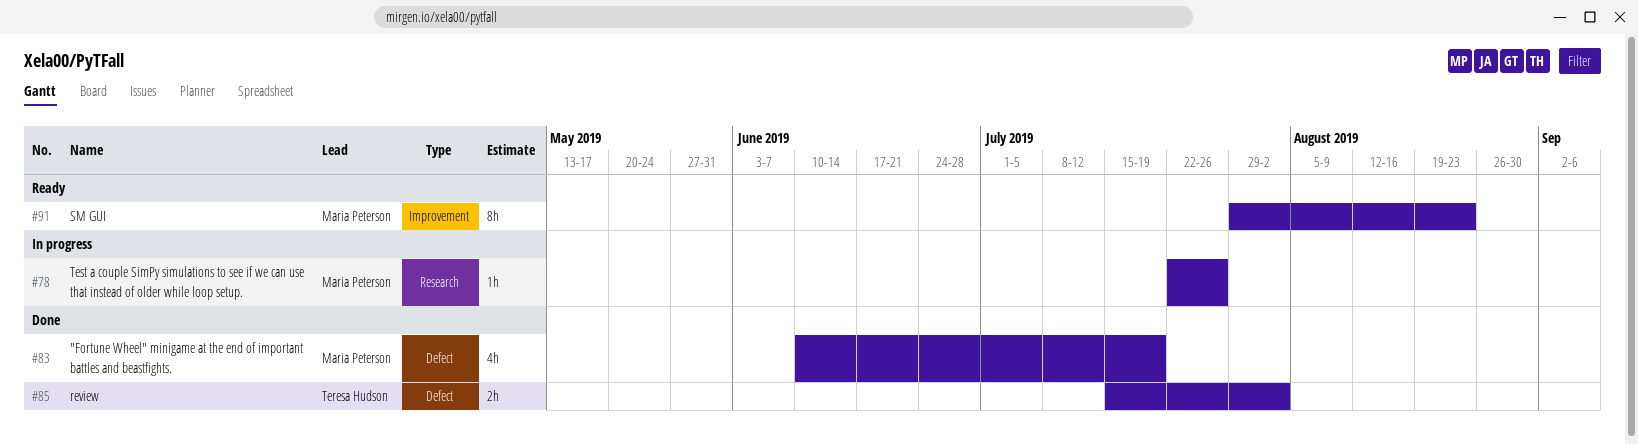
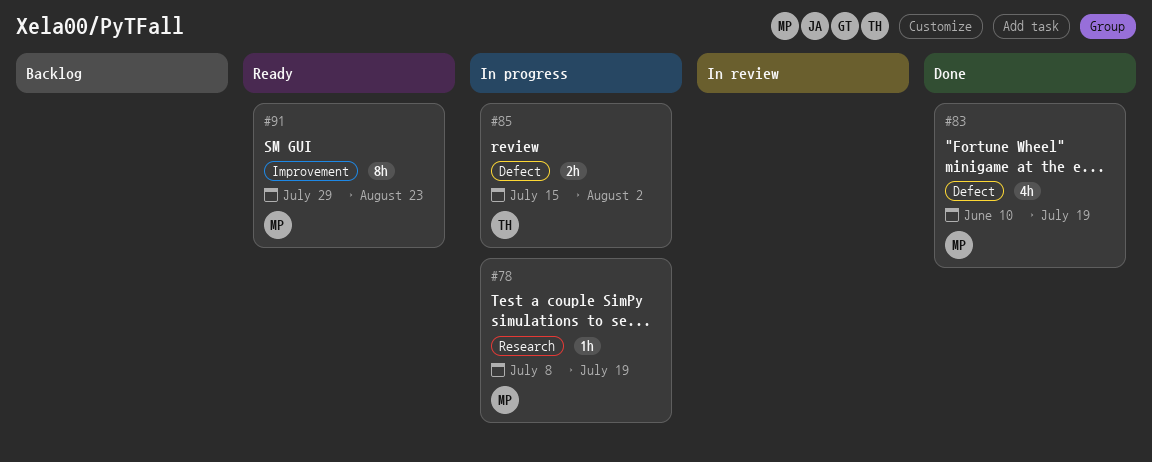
#78, start: Jul 22 -> Jul 8
#78, due: Jul 26 -> Jul 19
#85, status: Done -> In progress

